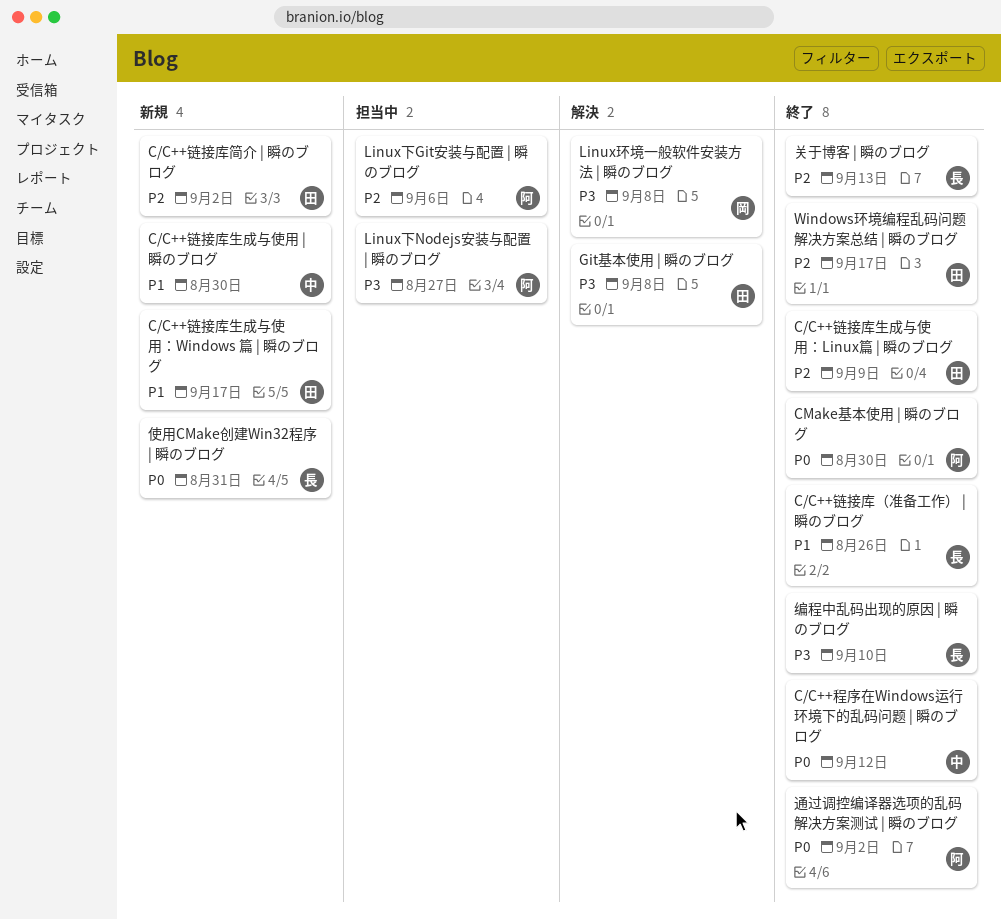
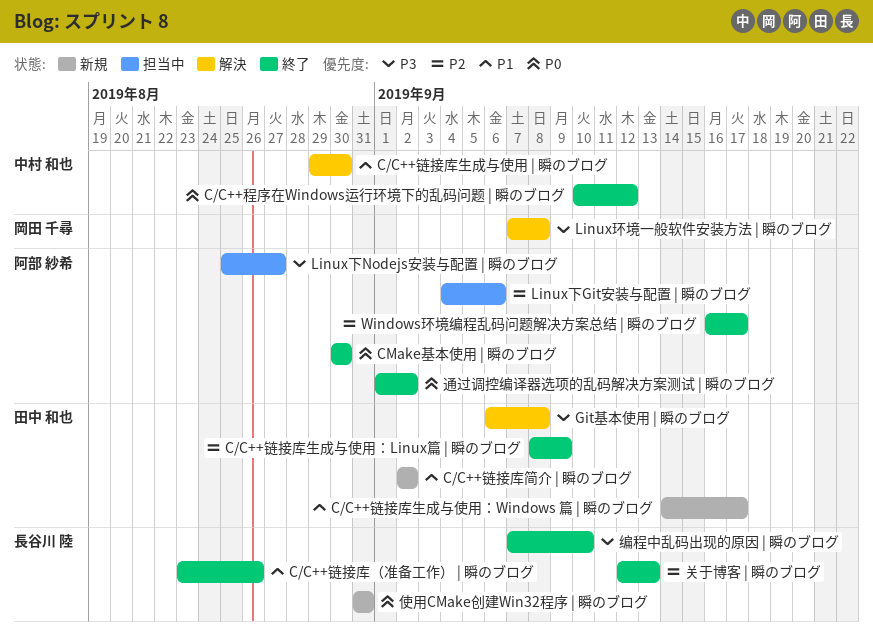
C/C++链接库生成与使用 | 瞬のブログ, status: 新規 -> 解決
C/C++链接库简介 | 瞬のブログ, priority: P2 -> P1
Windows环境编程乱码问题解决方案总结 | 瞬のブログ, owner: 田中 和也 -> 阿部 紗希

